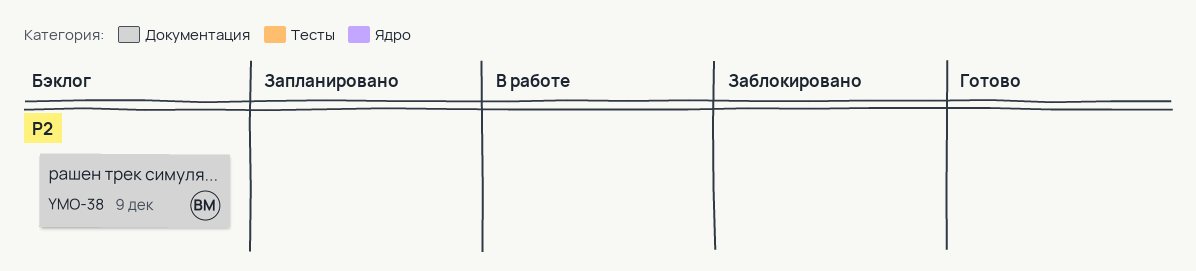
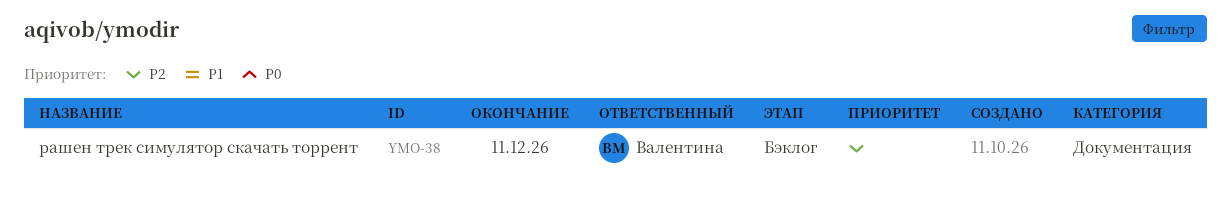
YMO-38, due: Dec 9 -> Dec 11

